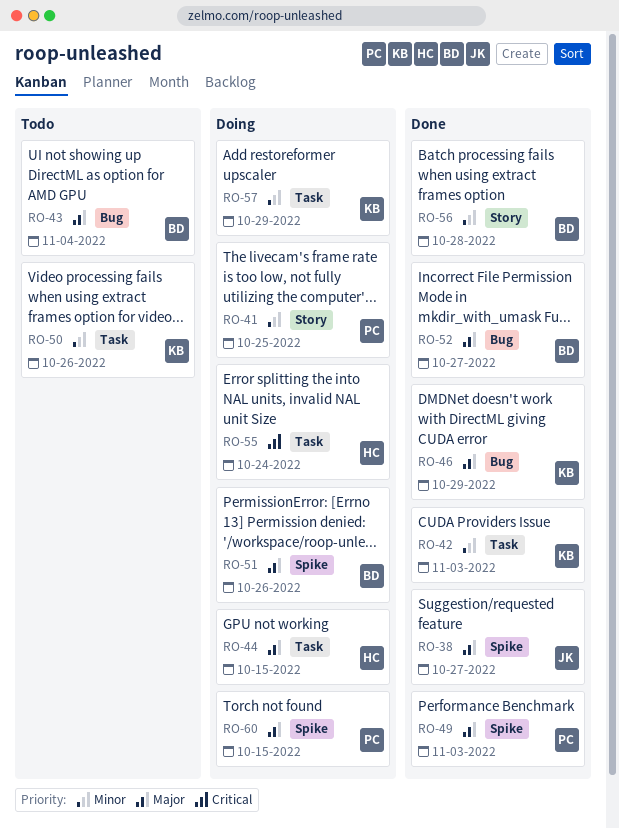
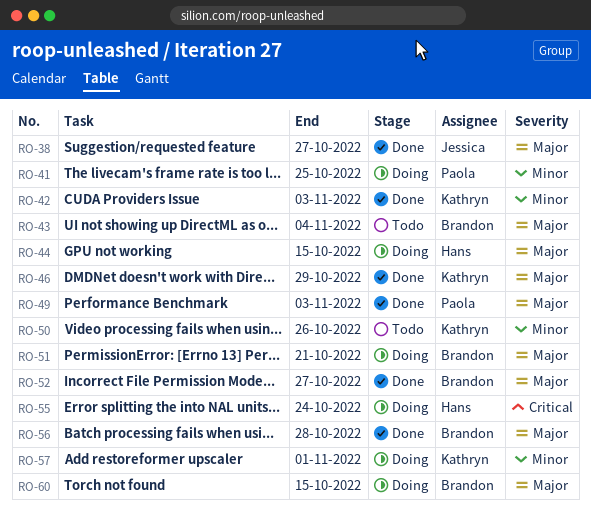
RO-51, due: Oct 26 -> Oct 21
RO-56, priority: Minor -> Major
RO-57, due: Oct 29 -> Nov 1
RO-60, owner: Paola -> Brandon

